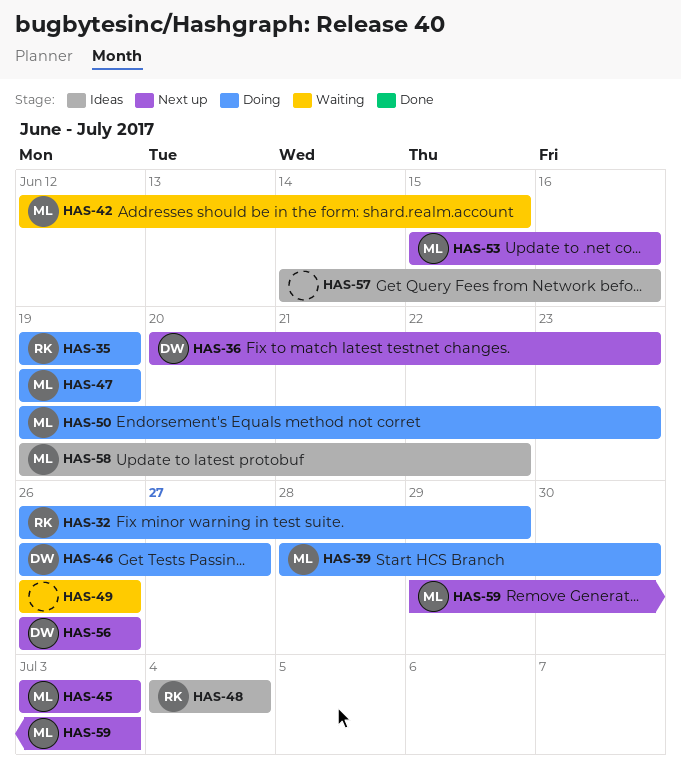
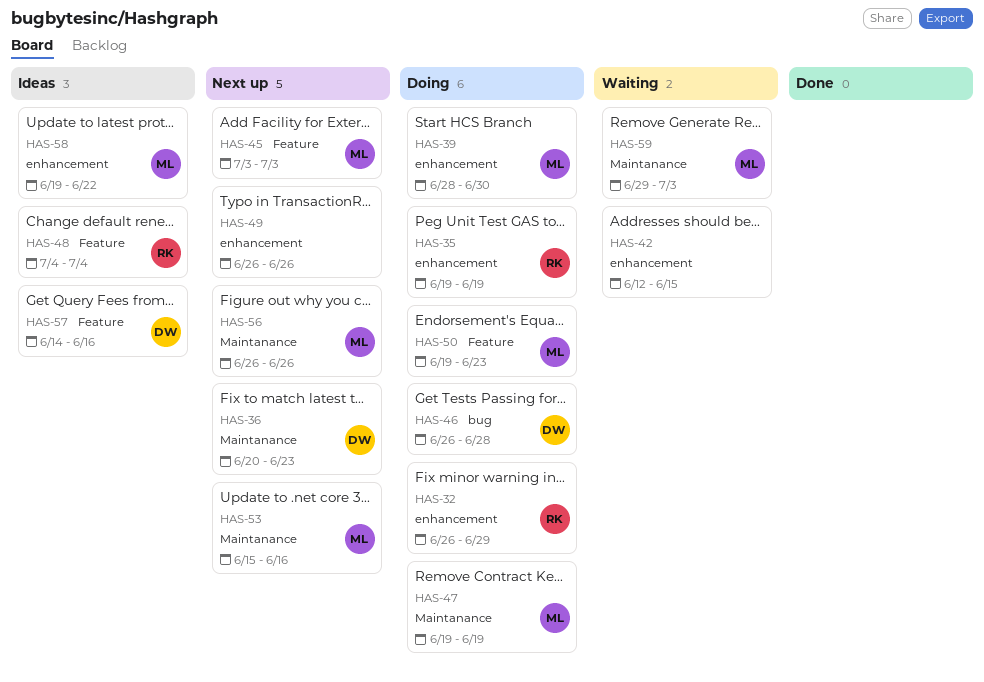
HAS-42, owner: ML -> none
HAS-46, due: Jun 27 -> Jun 28
HAS-49, status: Waiting -> Next up
HAS-56, owner: DW -> ML
HAS-57, owner: none -> DW
HAS-59, status: Next up -> Waiting

